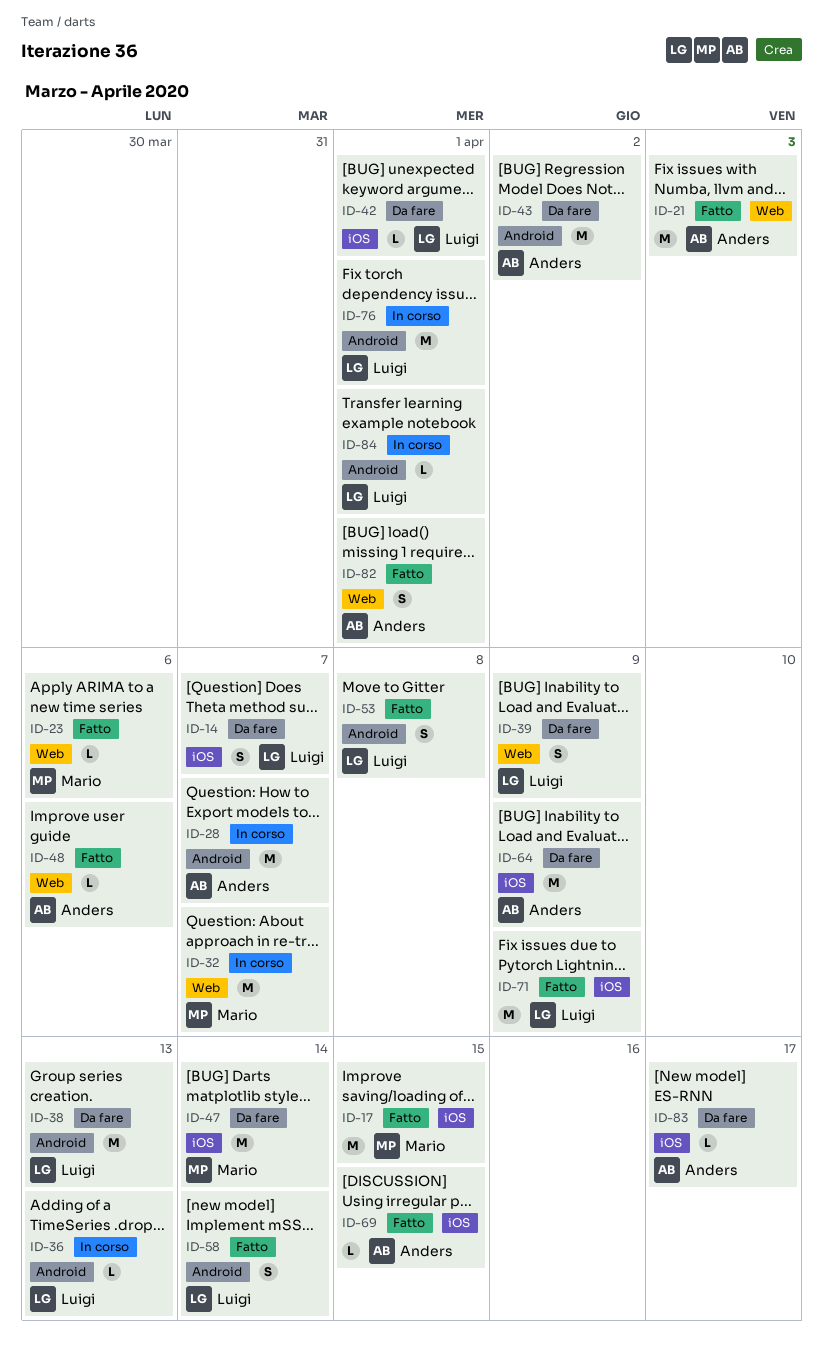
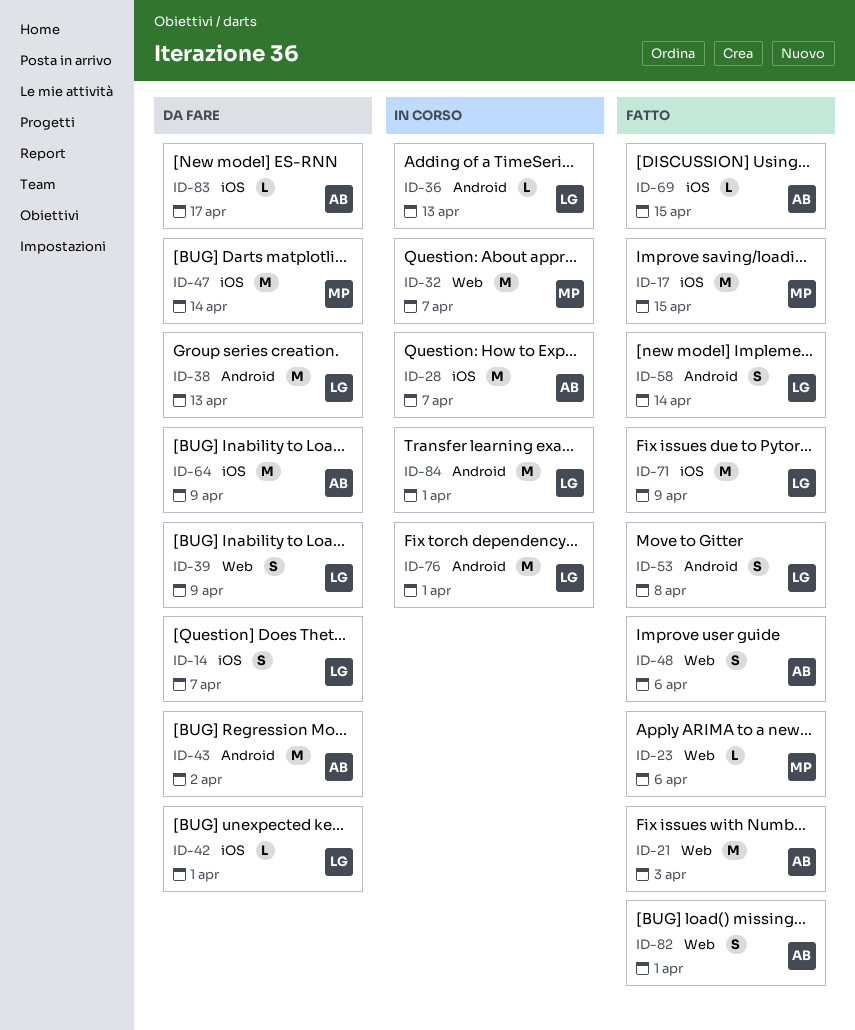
ID-28, label: Android -> iOS
ID-48, estimate: L -> S
ID-84, estimate: L -> M

